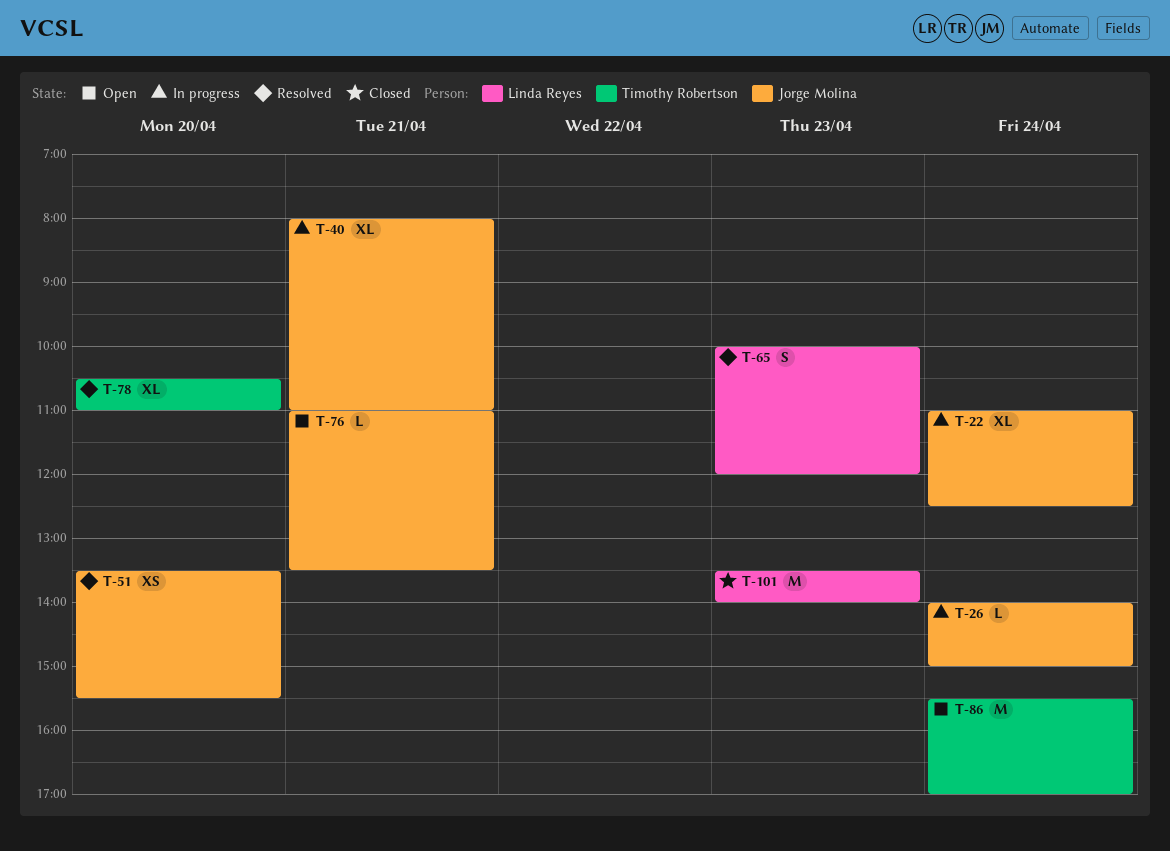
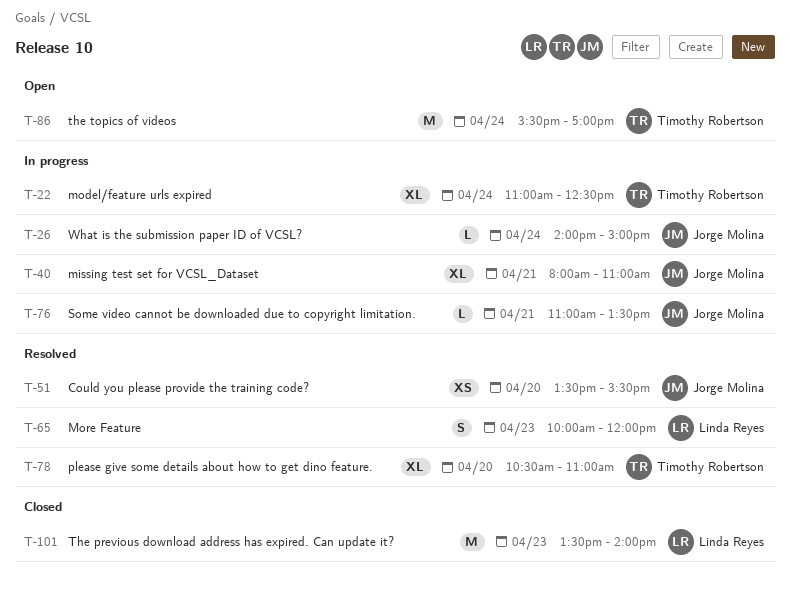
T-22, owner: Jorge Molina -> Timothy Robertson
T-76, status: Open -> In progress

